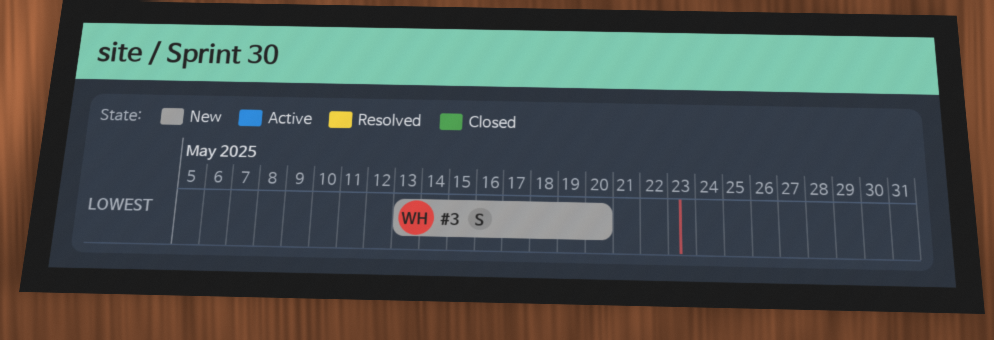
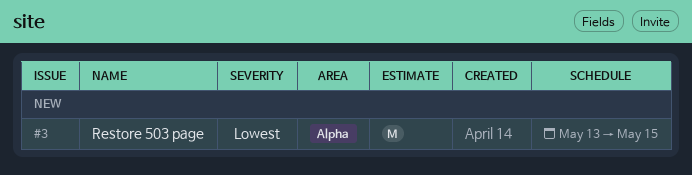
#3, estimate: S -> M
#3, due: May 20 -> May 15

